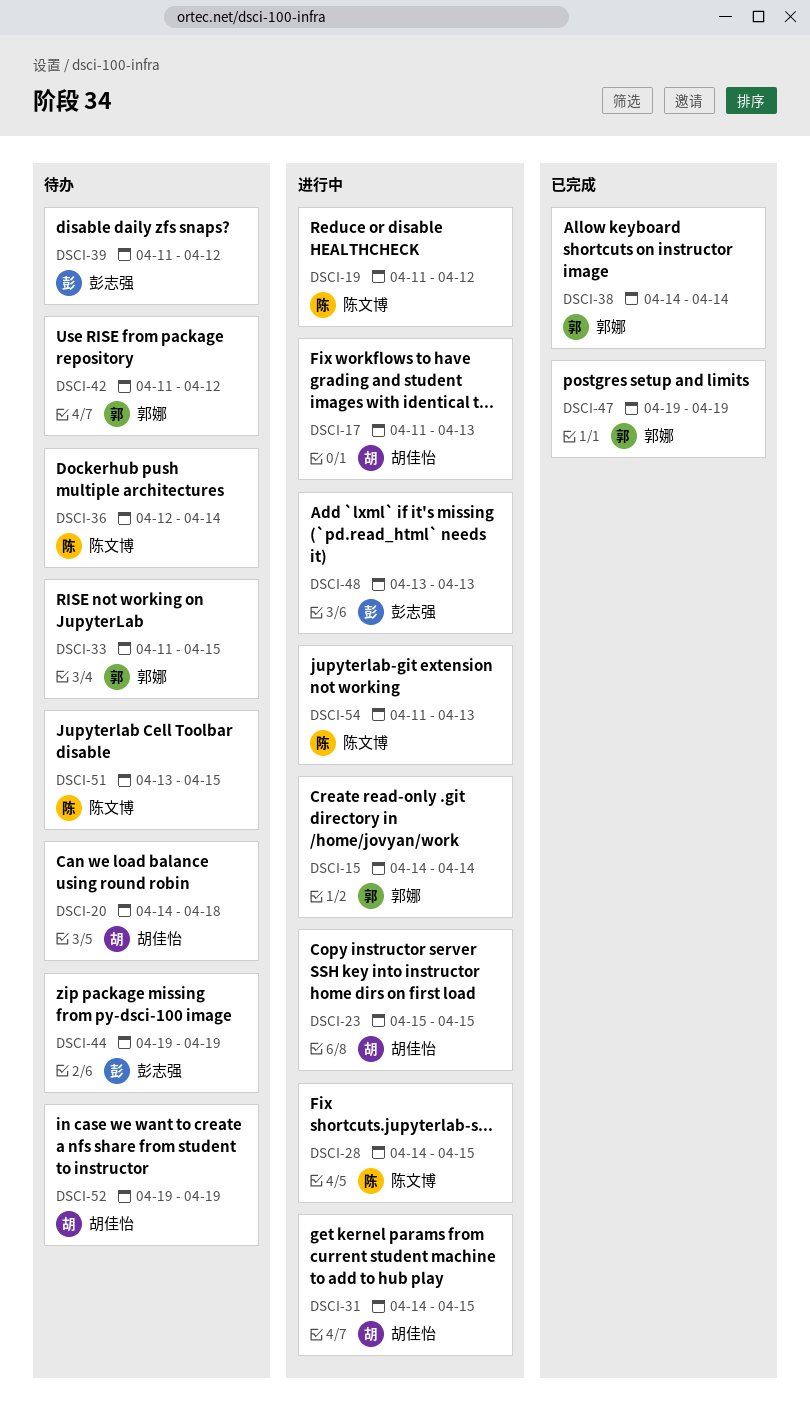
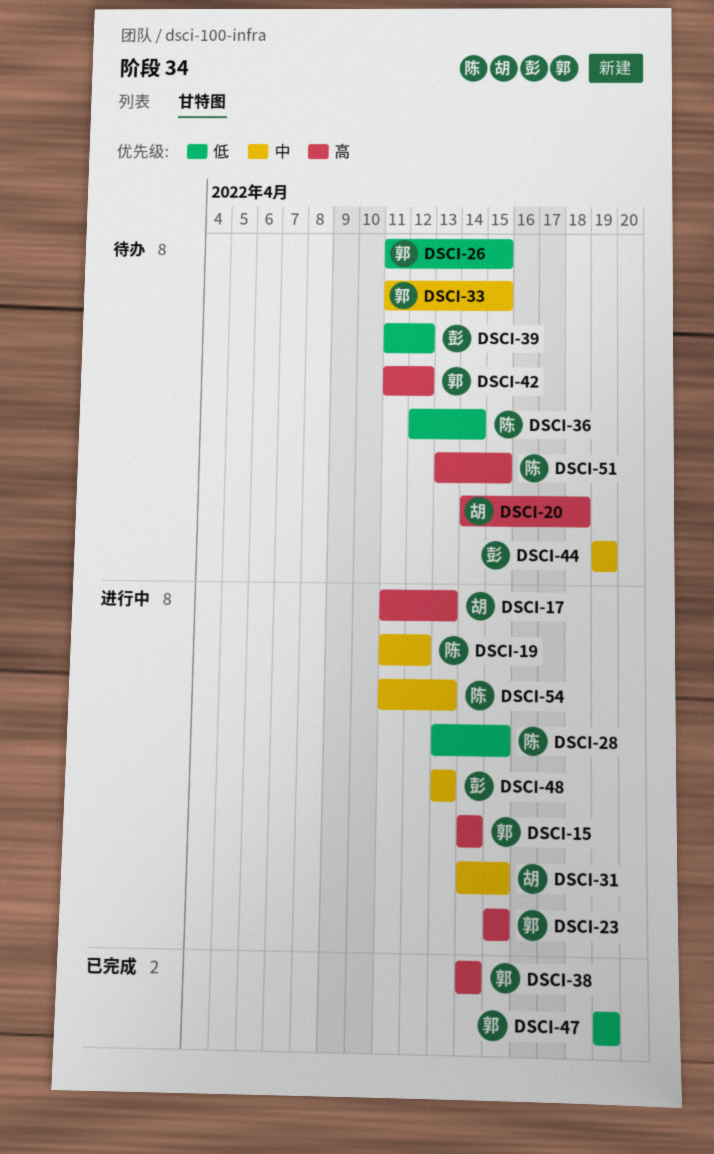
DSCI-23, owner: 胡佳怡 -> 郭娜
DSCI-26: none -> present
DSCI-28, start: Apr 14 -> Apr 13
DSCI-52: present -> none

